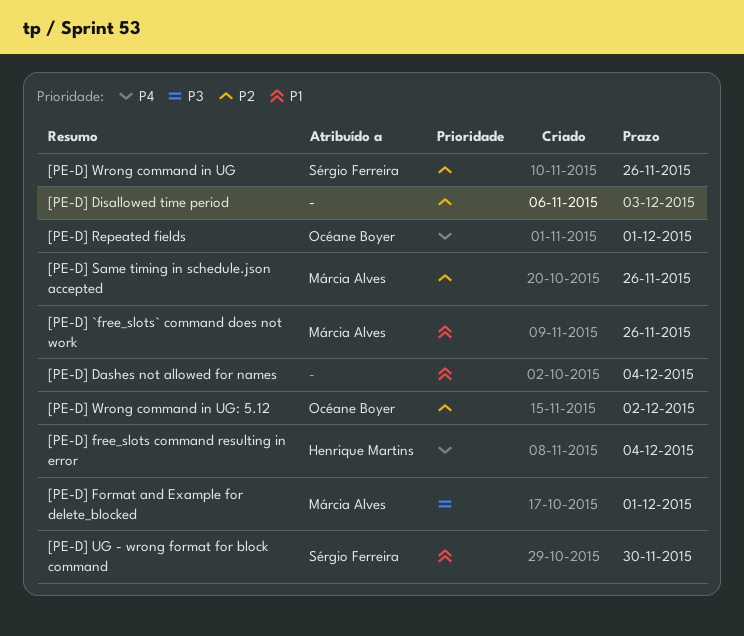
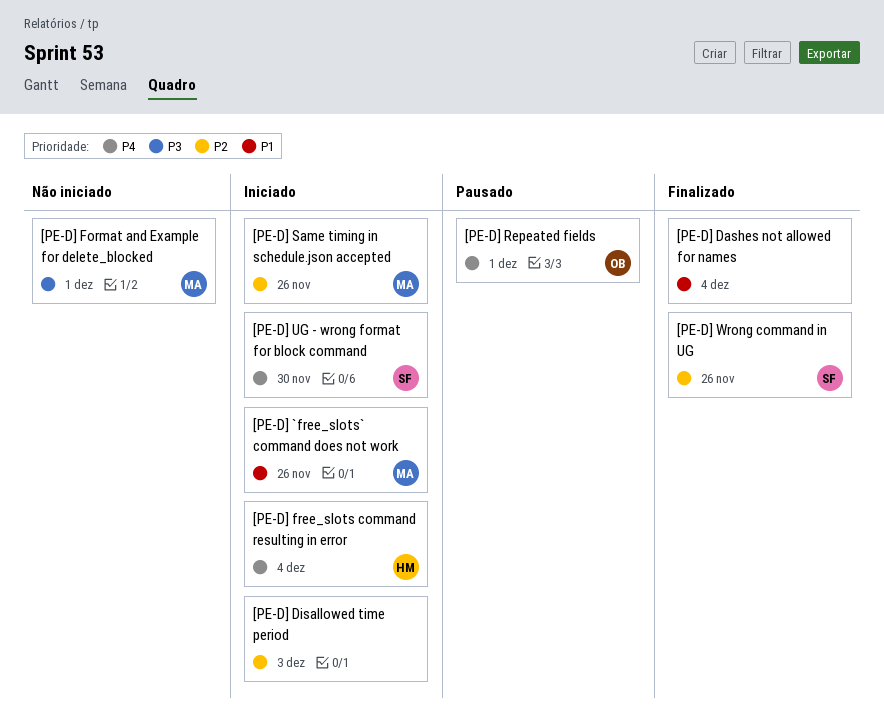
[PE-D] UG - wrong format for block command, priority: P1 -> P4
[PE-D] Wrong command in UG: 5.12: present -> none

